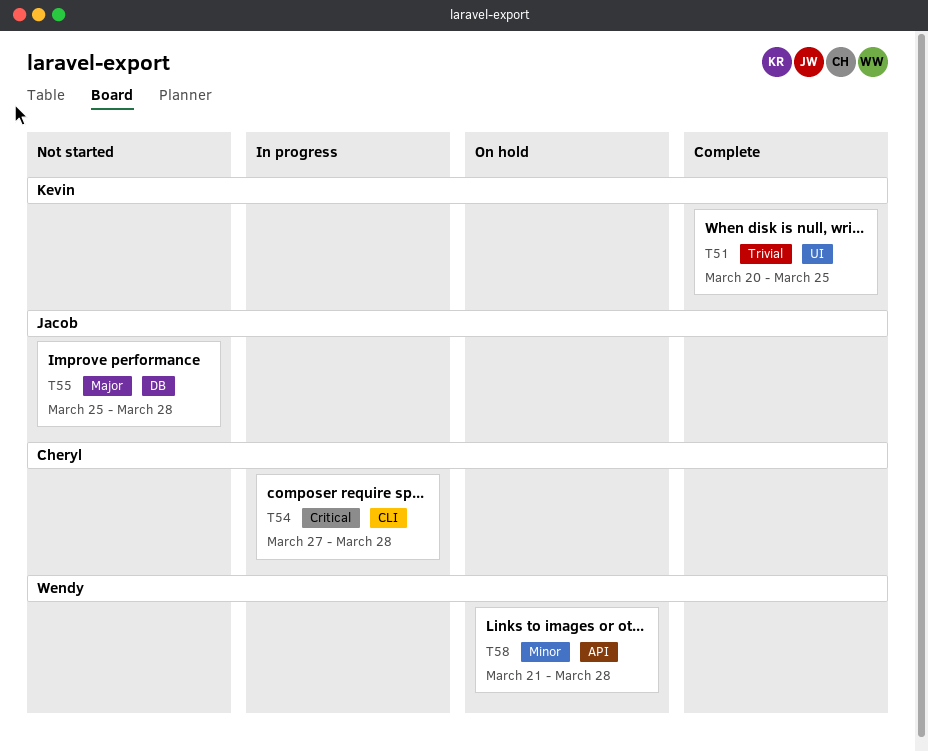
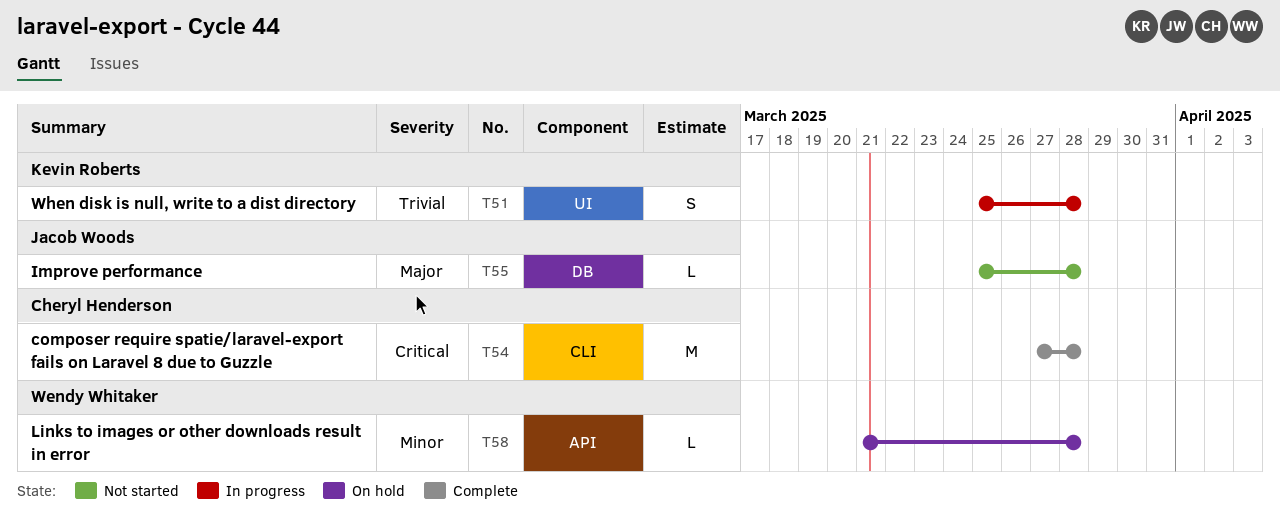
T51, status: Complete -> In progress
T51, start: Mar 20 -> Mar 25
T51, due: Mar 25 -> Mar 28
T54, status: In progress -> Complete

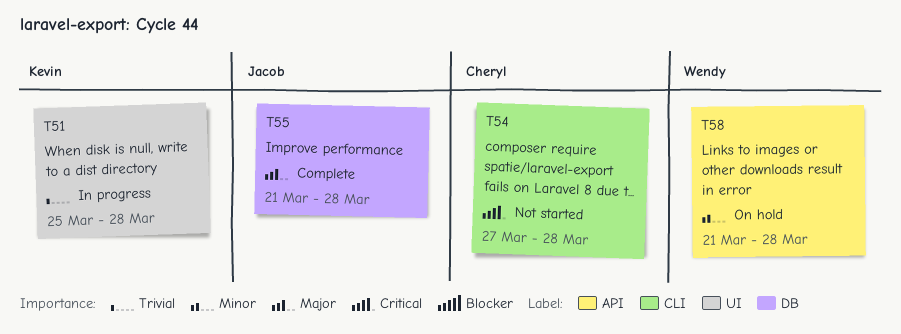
T54, status: Complete -> Not started
T55, status: Not started -> Complete
T55, start: Mar 25 -> Mar 21

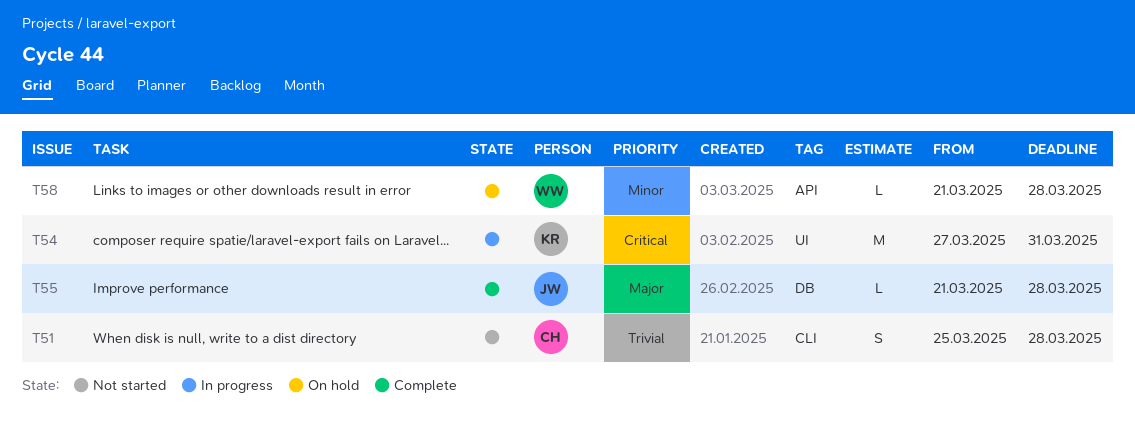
T51, status: In progress -> Not started
T51, owner: Kevin -> Cheryl
T51, label: UI -> CLI
T54, status: Not started -> In progress
T54, owner: Cheryl -> Kevin
T54, label: CLI -> UI
T54, due: Mar 28 -> Mar 31

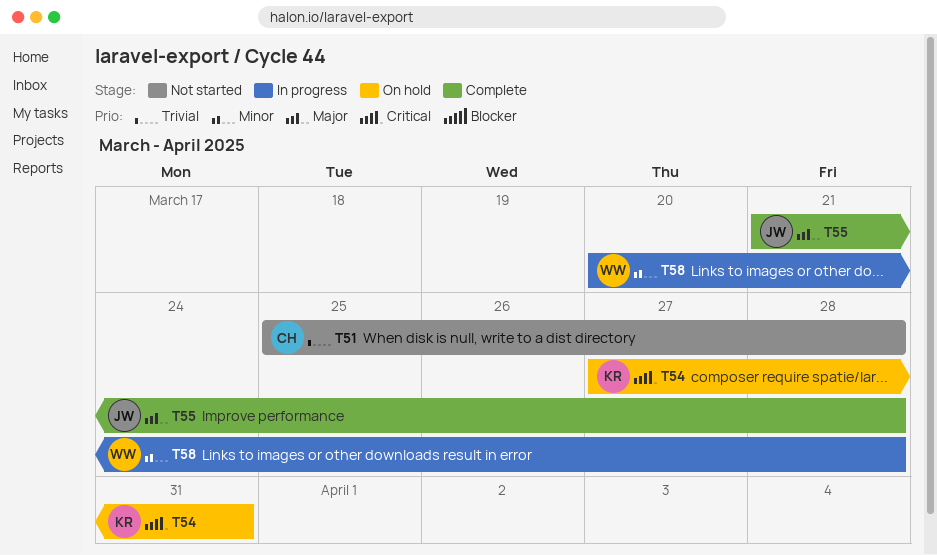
T54, status: In progress -> On hold
T58, status: On hold -> In progress
T58, start: Mar 21 -> Mar 20

